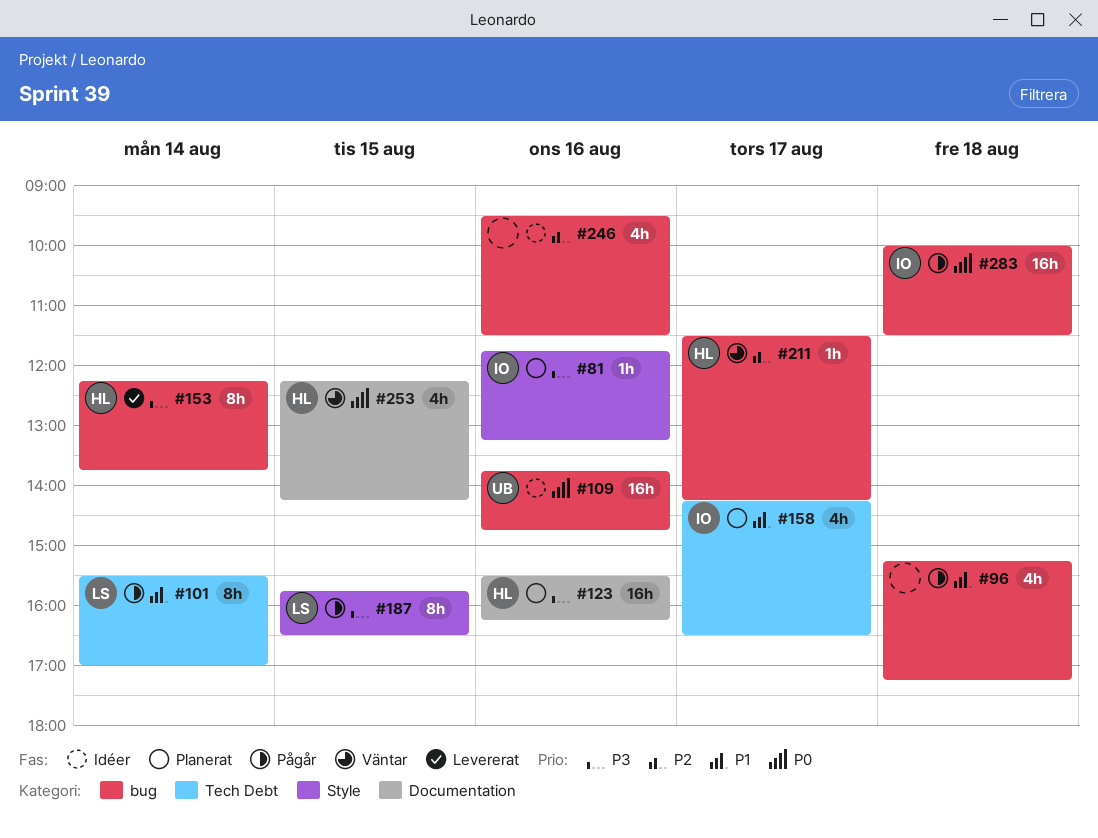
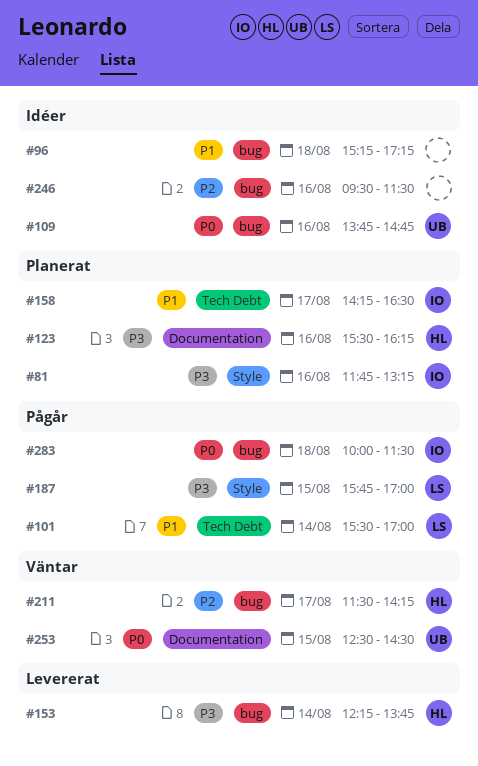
#96, status: Pågår -> Idéer
#187, ends: 16:30 -> 17:00
#253, owner: HL -> UB
#253, begins: 12:15 -> 12:30
#253, ends: 14:15 -> 14:30

